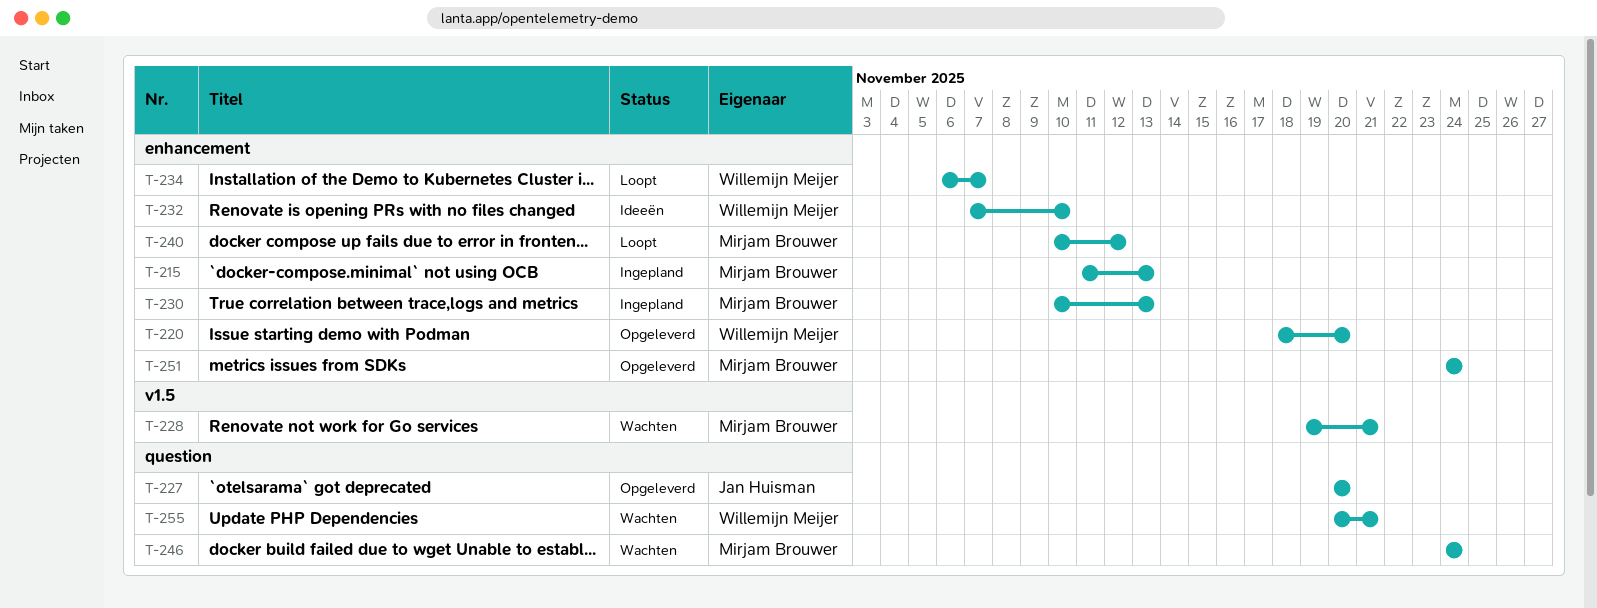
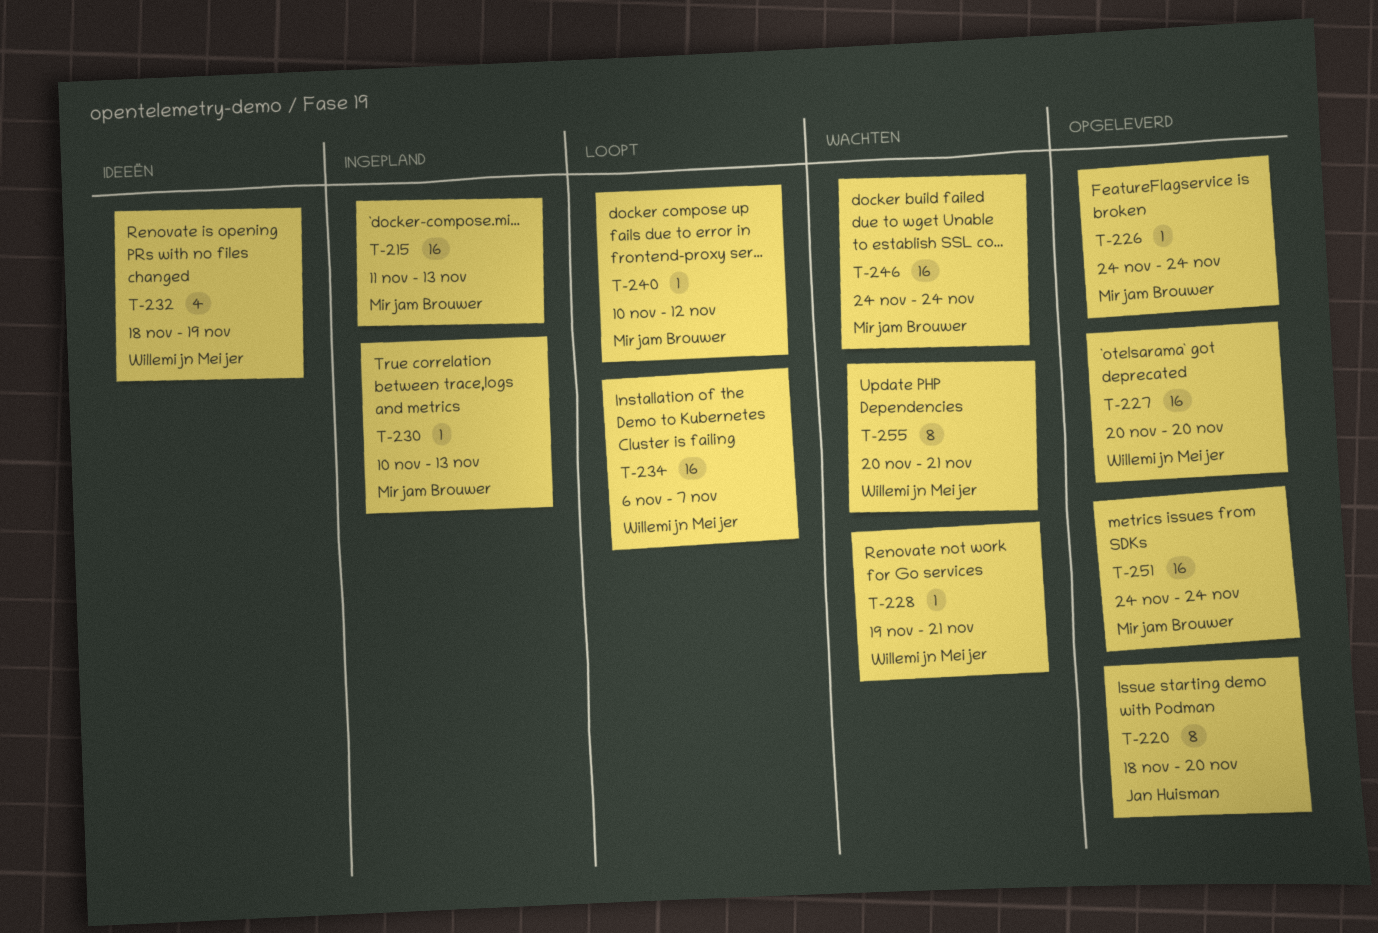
T-220, owner: Willemijn Meijer -> Jan Huisman
T-226: none -> present
T-227, owner: Jan Huisman -> Willemijn Meijer
T-228, owner: Mirjam Brouwer -> Willemijn Meijer
T-232, start: Nov 7 -> Nov 18
T-232, due: Nov 10 -> Nov 19

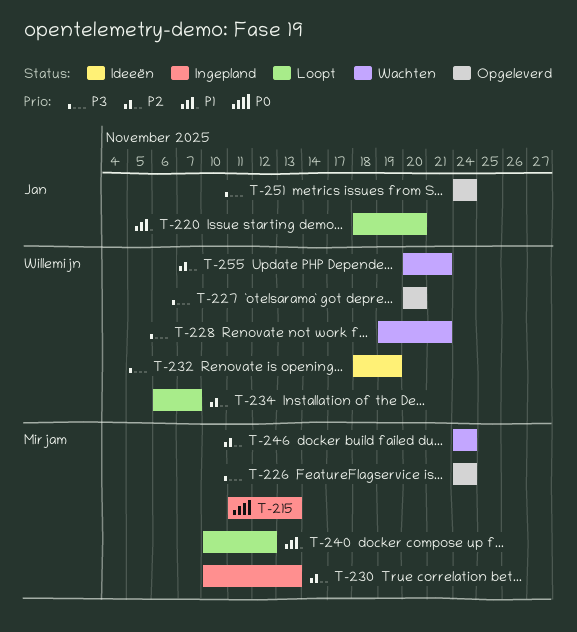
T-220, status: Opgeleverd -> Loopt
T-251, owner: Mirjam Brouwer -> Jan Huisman

